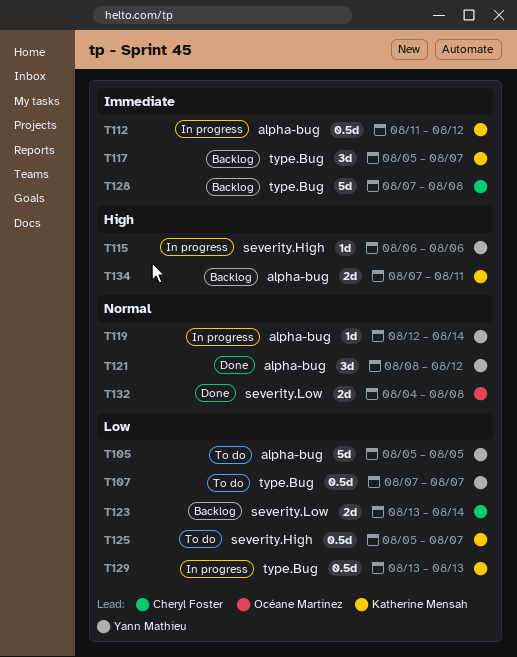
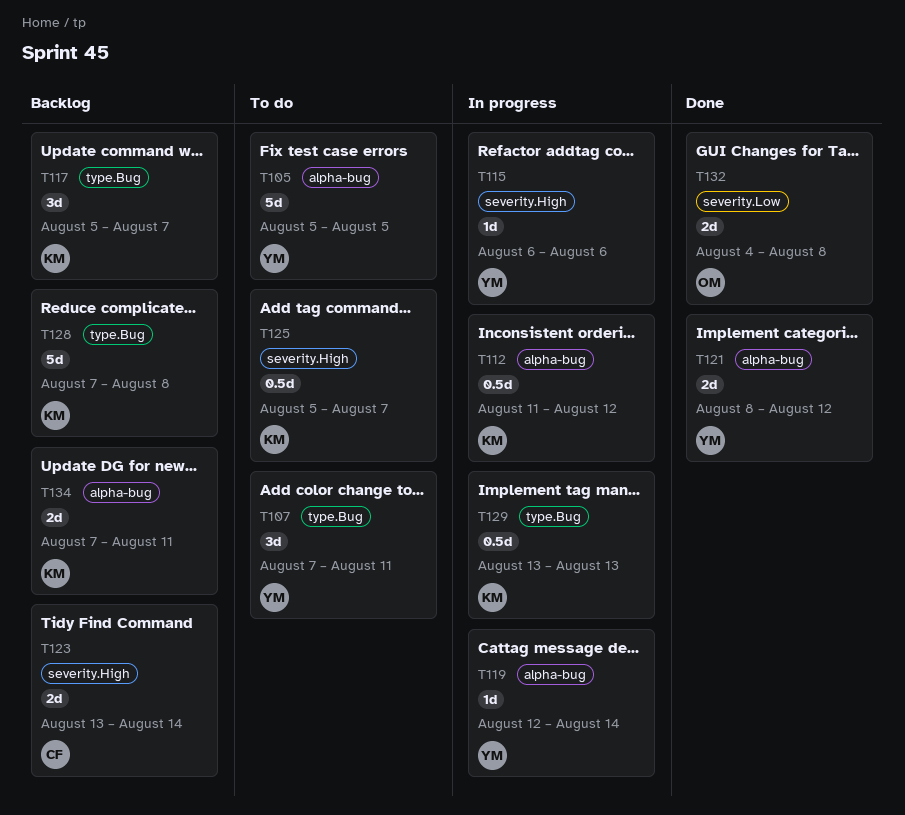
T107, estimate: 0.5d -> 3d
T107, due: Aug 7 -> Aug 11
T121, estimate: 3d -> 2d
T123, label: severity.Low -> severity.High
T128, owner: Cheryl Foster -> Katherine Mensah

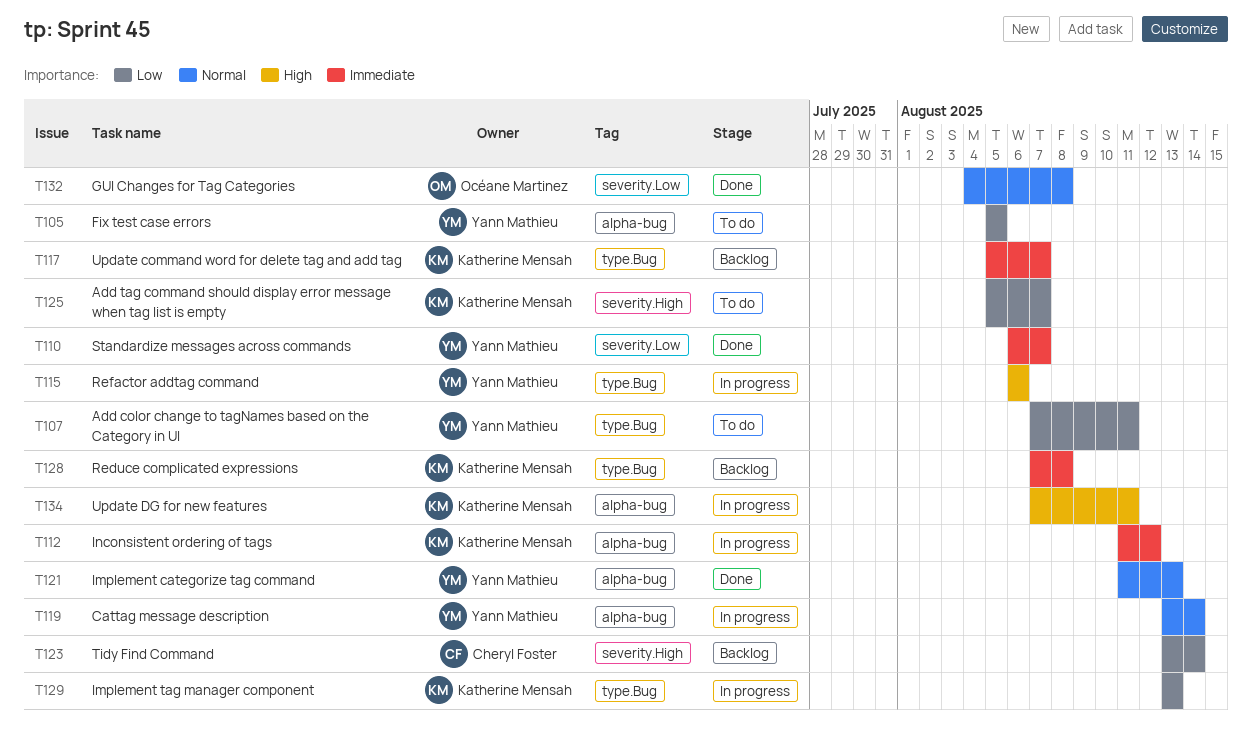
T110: none -> present
T115, label: severity.High -> type.Bug
T119, start: Aug 12 -> Aug 13
T121, start: Aug 8 -> Aug 11
T121, due: Aug 12 -> Aug 13
T134, status: Backlog -> In progress

